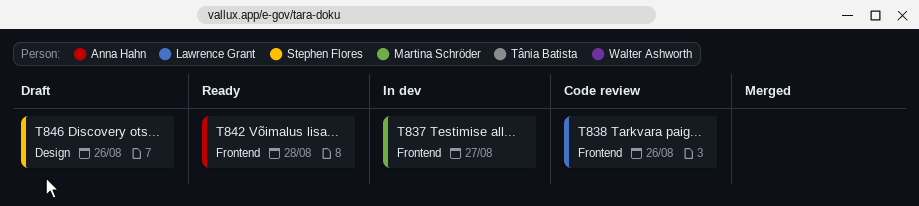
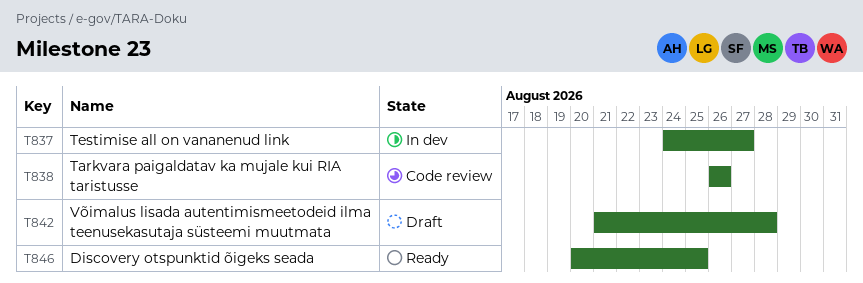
T842, status: Ready -> Draft
T846, status: Draft -> Ready
T846, due: Aug 26 -> Aug 25

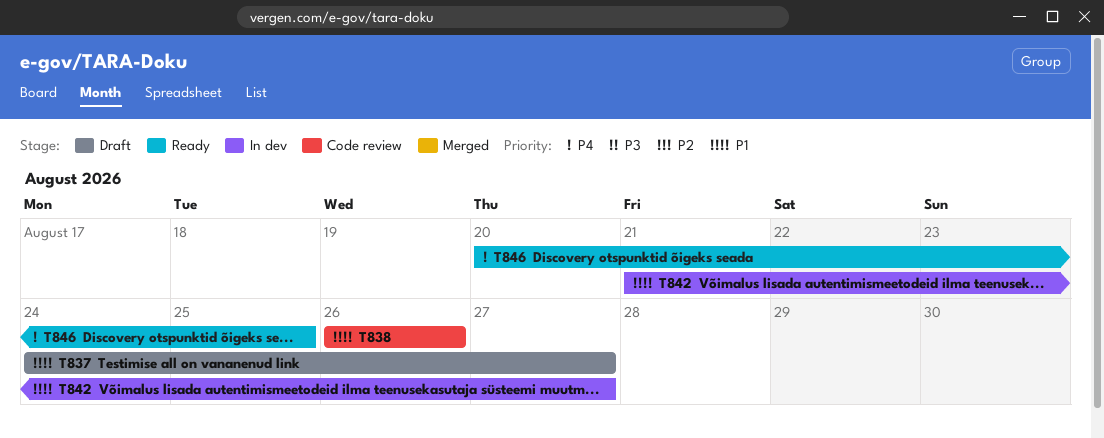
T837, status: In dev -> Draft
T842, status: Draft -> In dev
T842, due: Aug 28 -> Aug 27

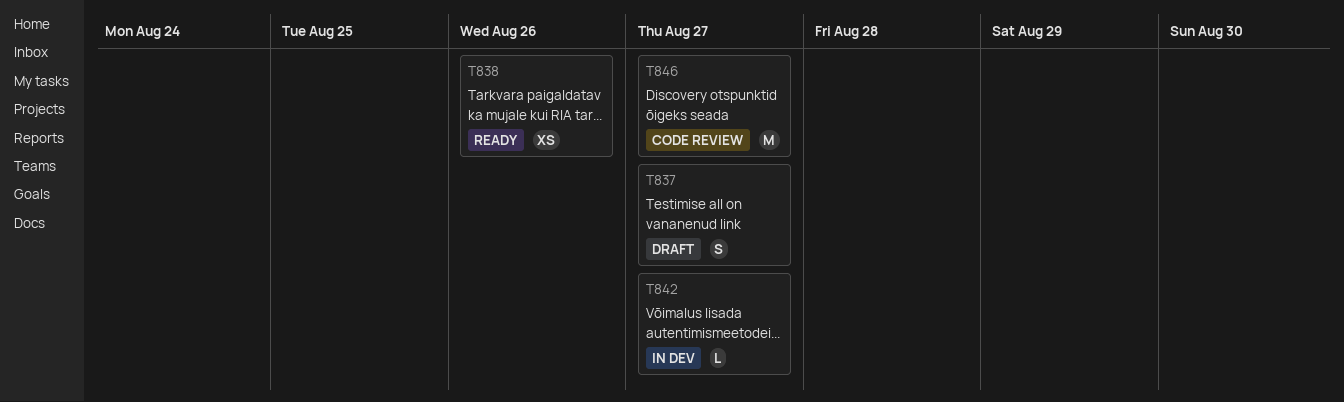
T838, status: Code review -> Ready
T846, status: Ready -> Code review
T846, due: Aug 25 -> Aug 27

